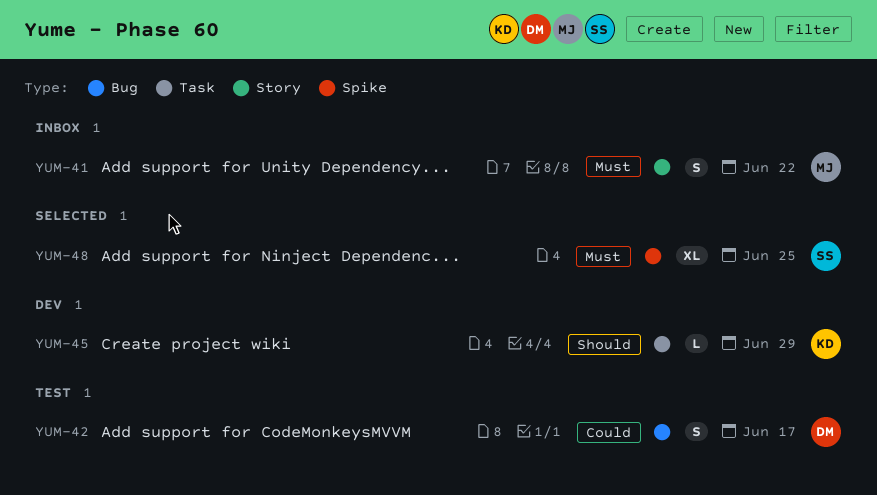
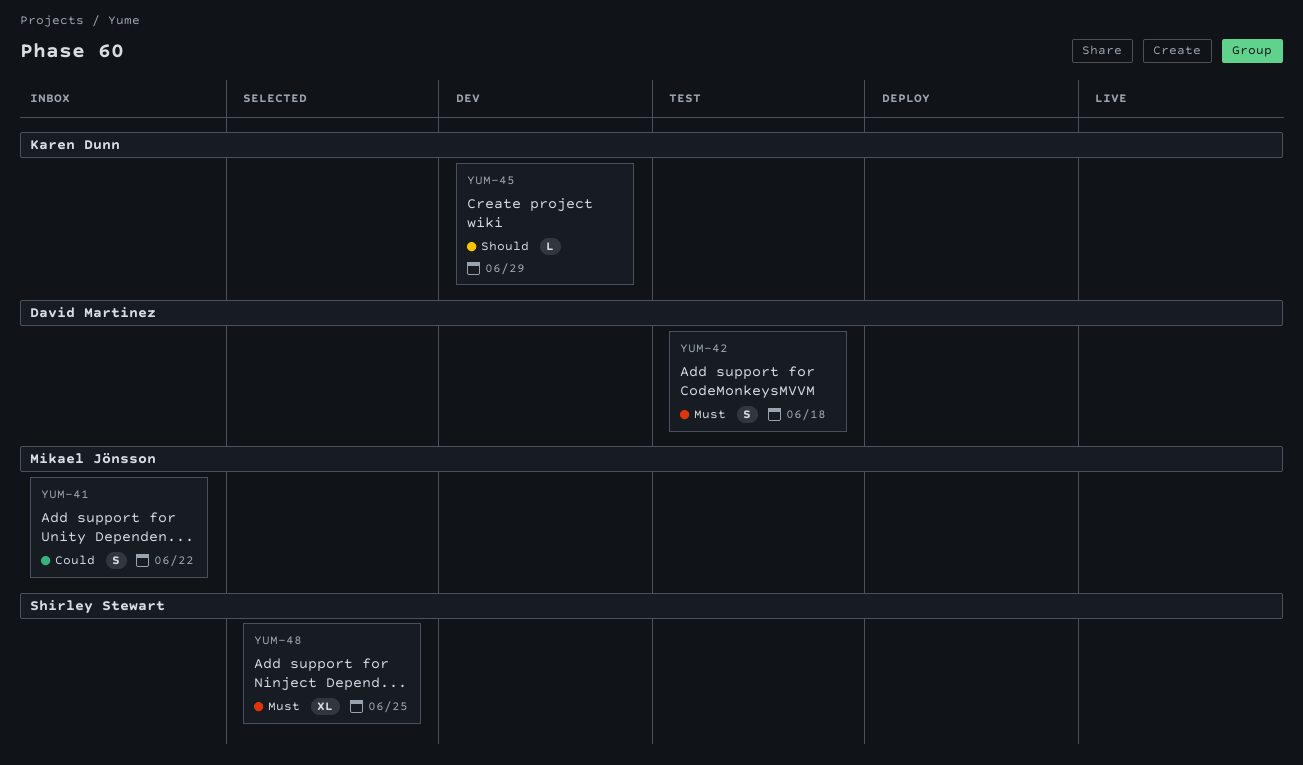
YUM-41, priority: Must -> Could
YUM-42, priority: Could -> Must
YUM-42, due: Jun 17 -> Jun 18

